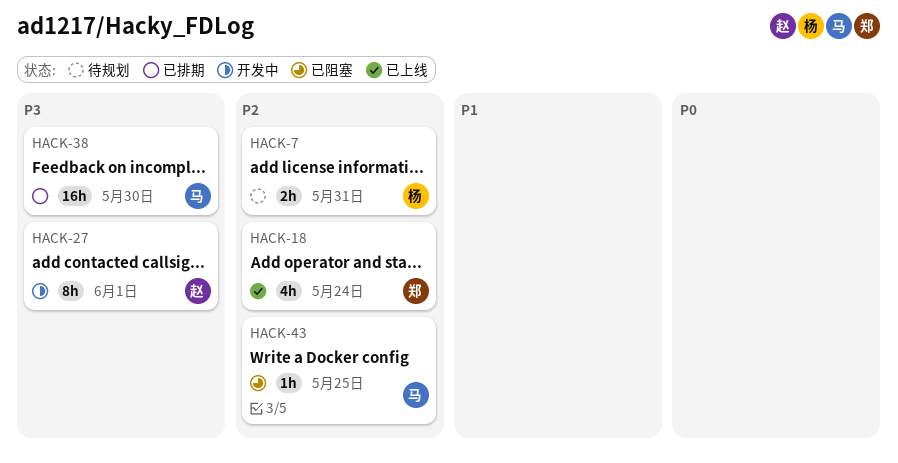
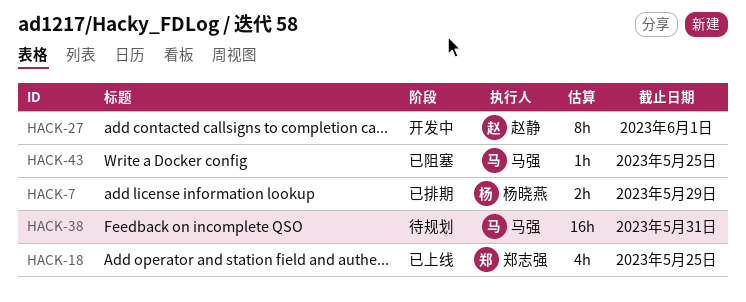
HACK-7, status: 待规划 -> 已排期
HACK-7, due: May 31 -> May 29
HACK-18, due: May 24 -> May 25
HACK-38, status: 已排期 -> 待规划
HACK-38, due: May 30 -> May 31

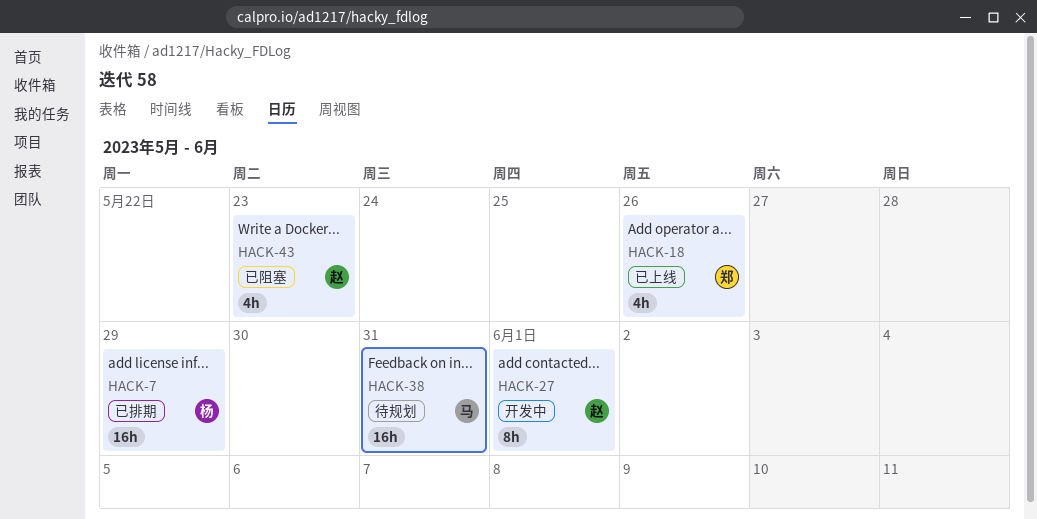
HACK-7, estimate: 2h -> 16h
HACK-18, due: May 25 -> May 26
HACK-43, owner: 马强 -> 赵静
HACK-43, estimate: 1h -> 4h
HACK-43, due: May 25 -> May 23

